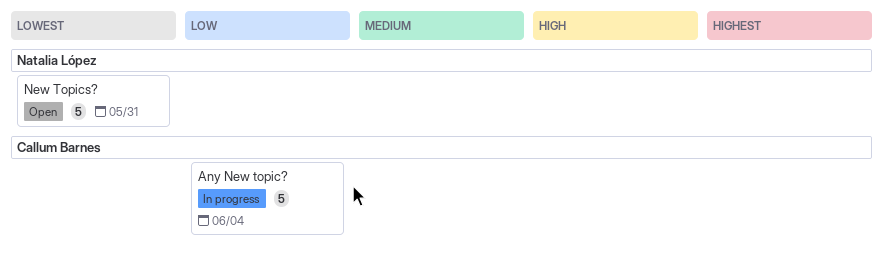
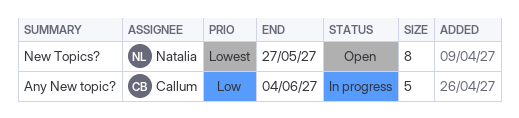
New Topics?, estimate: 5 -> 8
New Topics?, due: May 31 -> May 27

